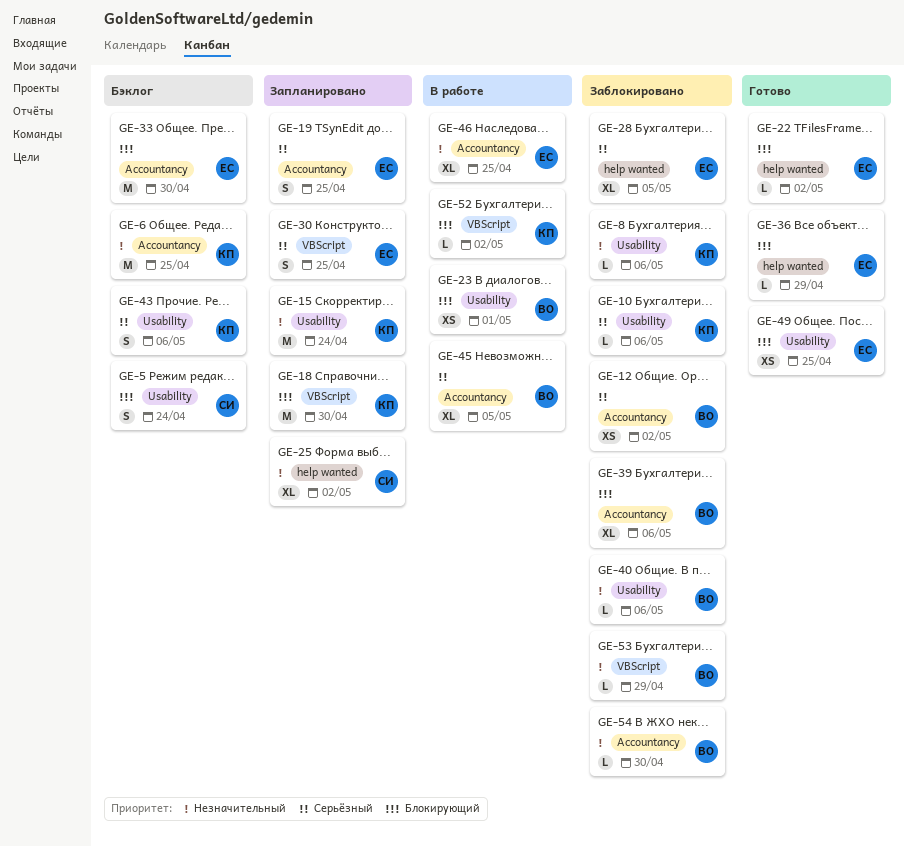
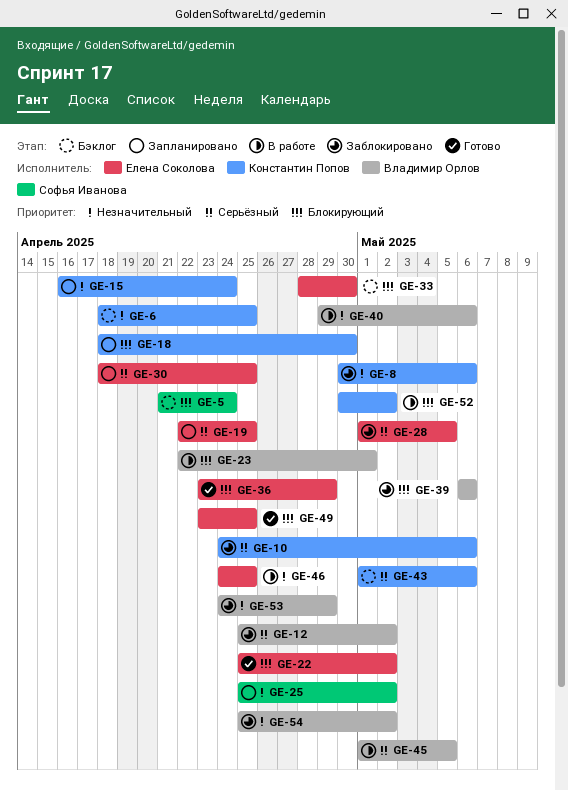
GE-40, status: Заблокировано -> В работе
GE-54, due: Apr 30 -> May 2

